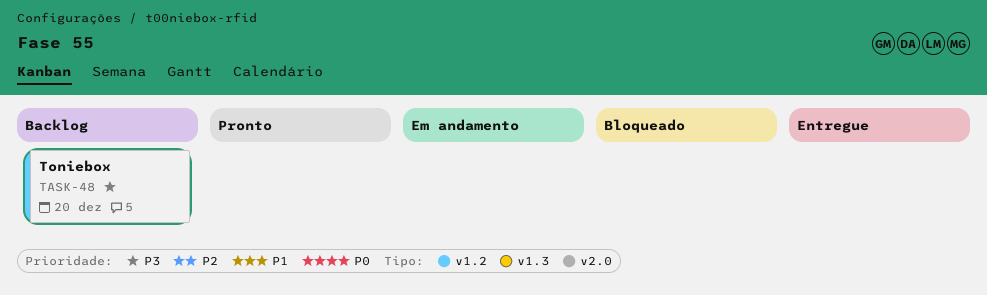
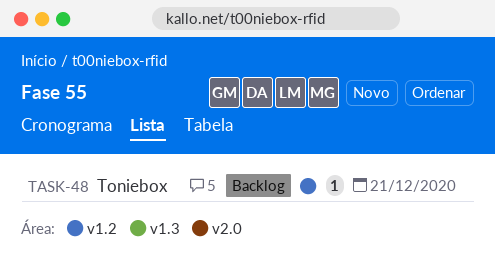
TASK-48, due: Dec 20 -> Dec 21

